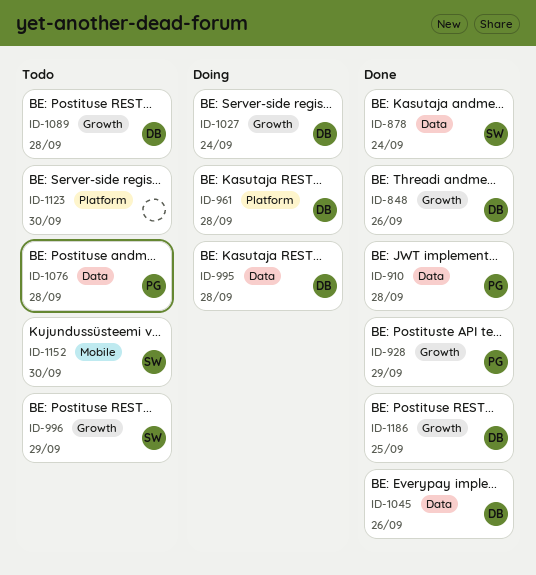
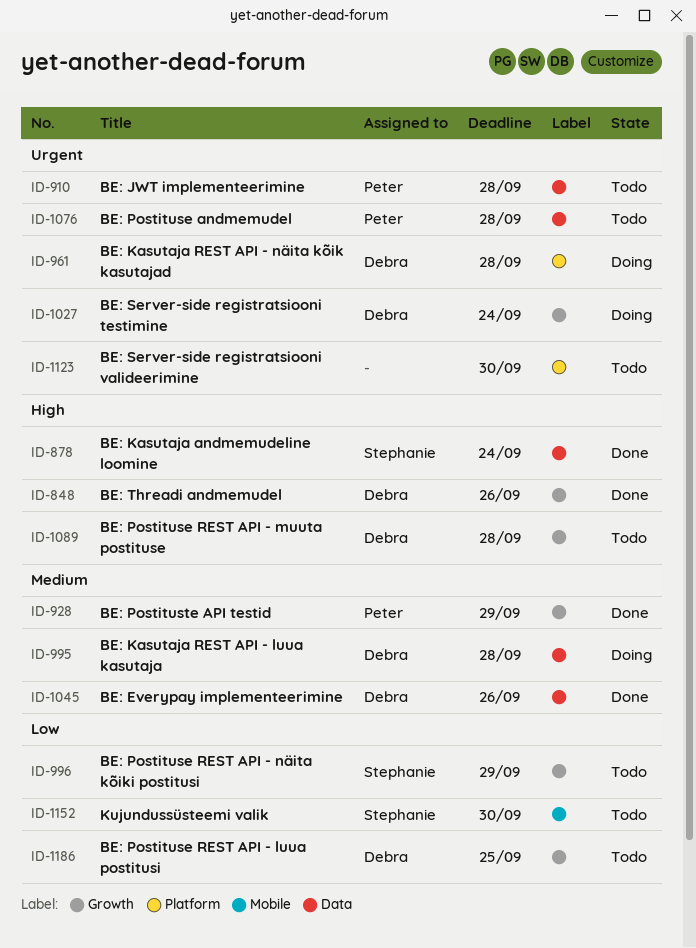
ID-910, status: Done -> Todo
ID-1186, status: Done -> Todo

